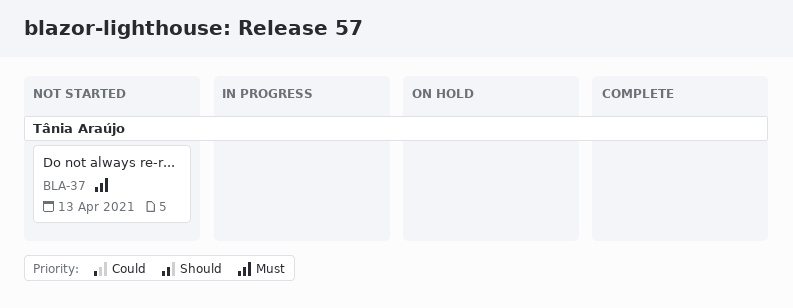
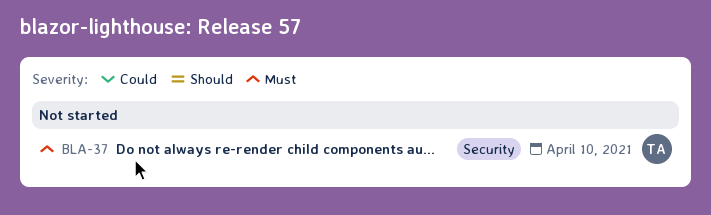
BLA-37, due: Apr 13 -> Apr 10

